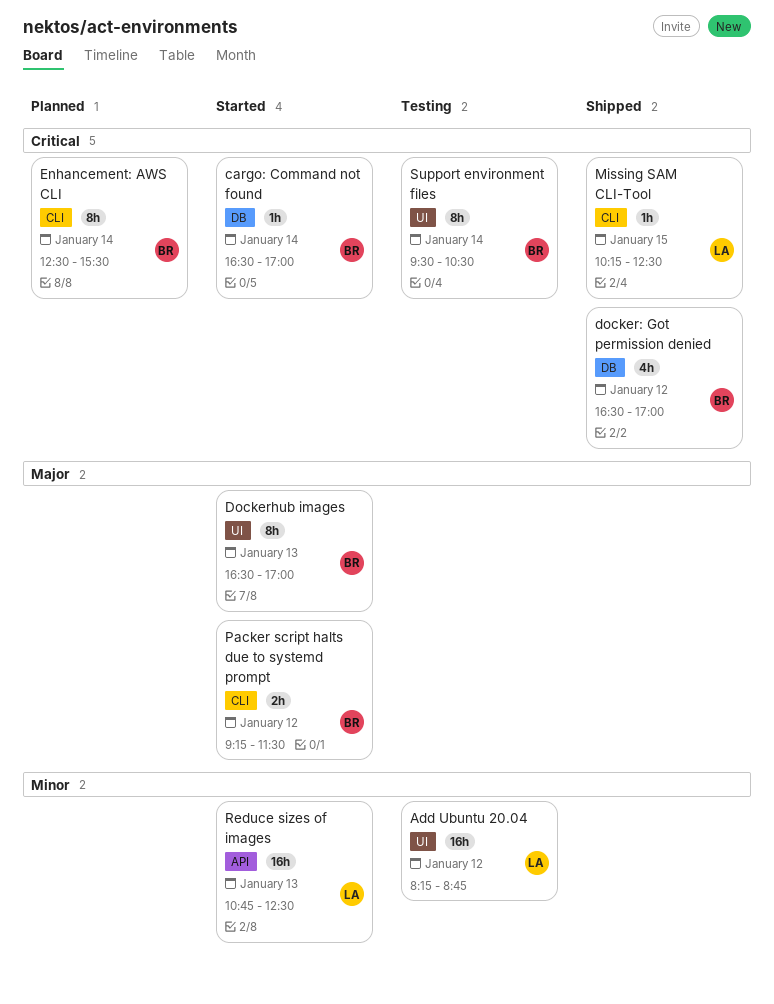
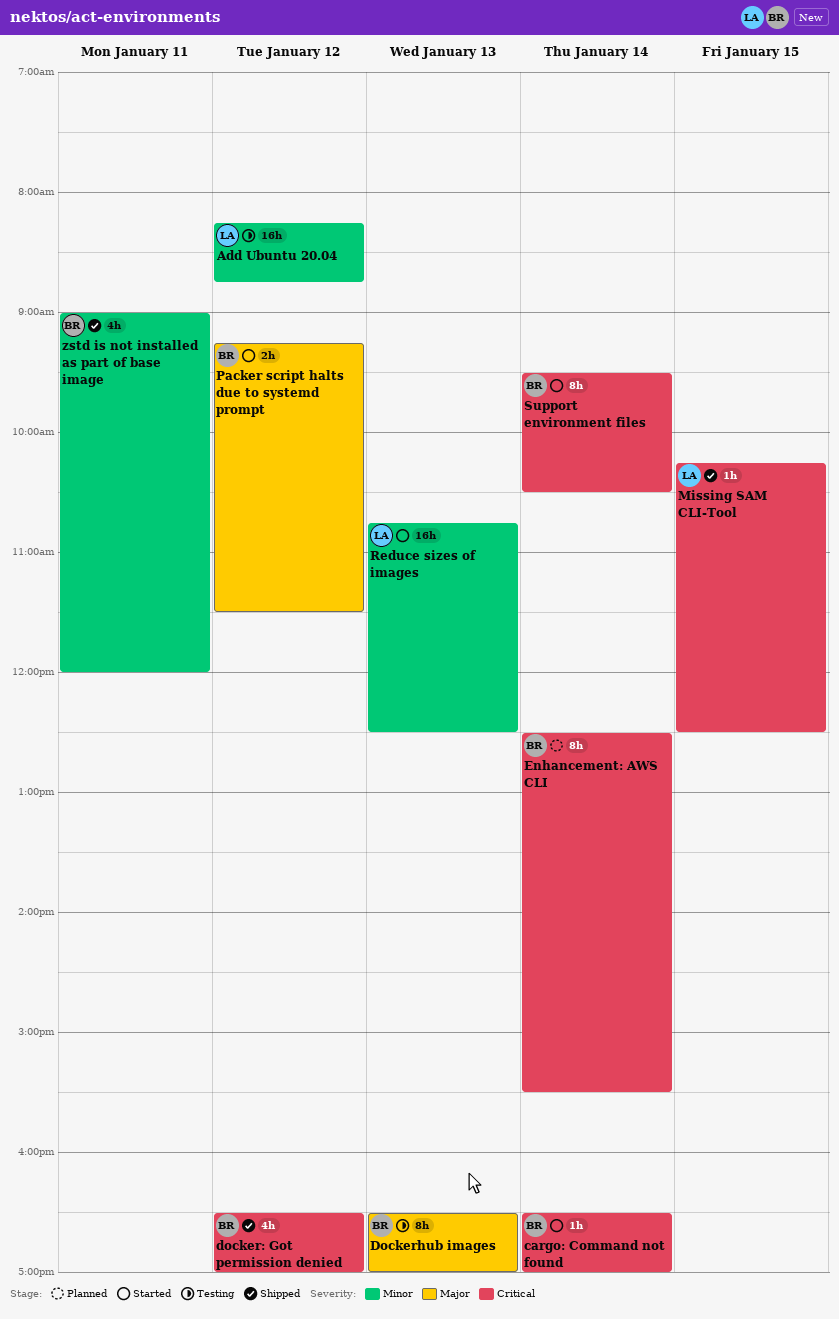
Dockerhub images, status: Started -> Testing
Support environment files, status: Testing -> Started
zstd is not installed as part of base image: none -> present

